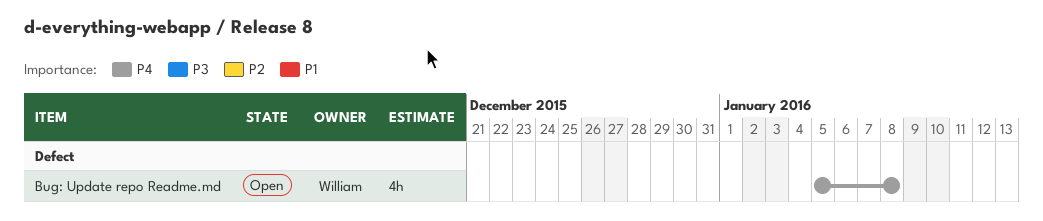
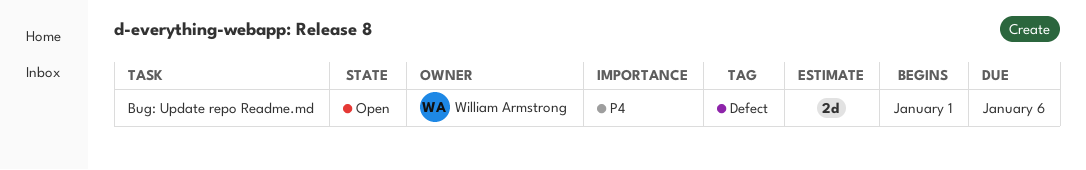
Bug: Update repo Readme.md, estimate: 4h -> 2d
Bug: Update repo Readme.md, start: Jan 5 -> Jan 1
Bug: Update repo Readme.md, due: Jan 8 -> Jan 6

